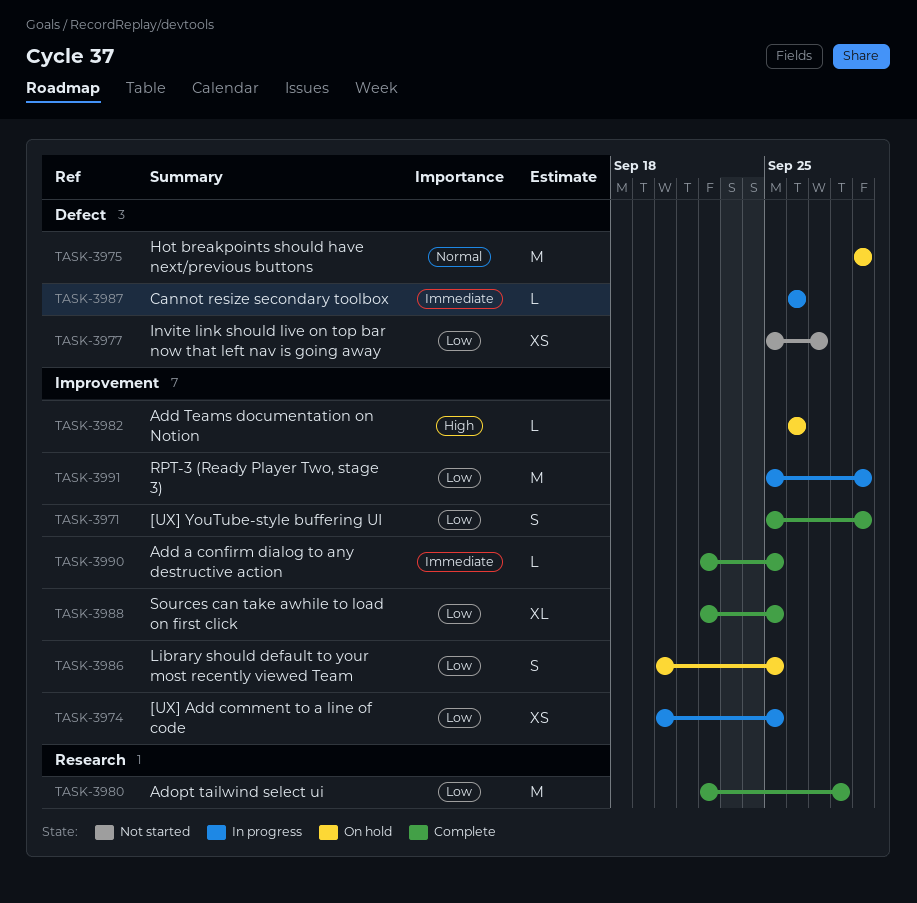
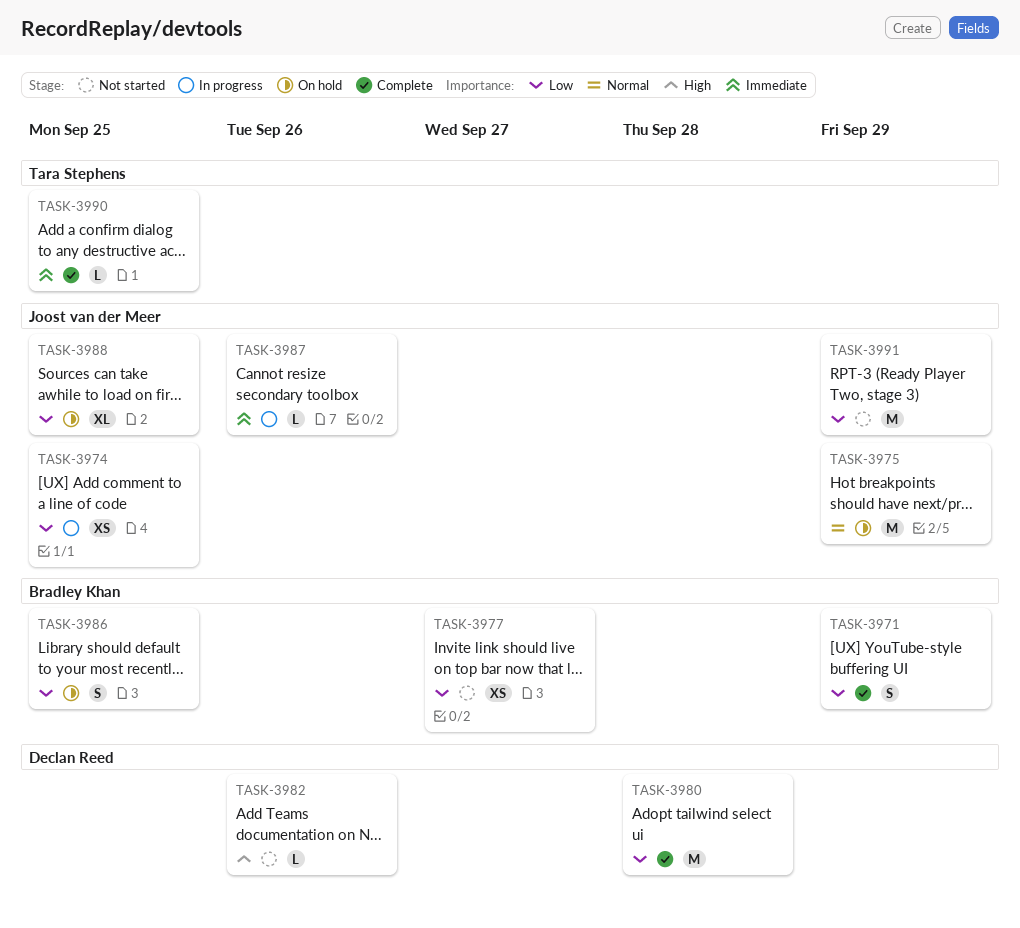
TASK-3982, status: On hold -> Not started
TASK-3988, status: Complete -> On hold
TASK-3991, status: In progress -> Not started

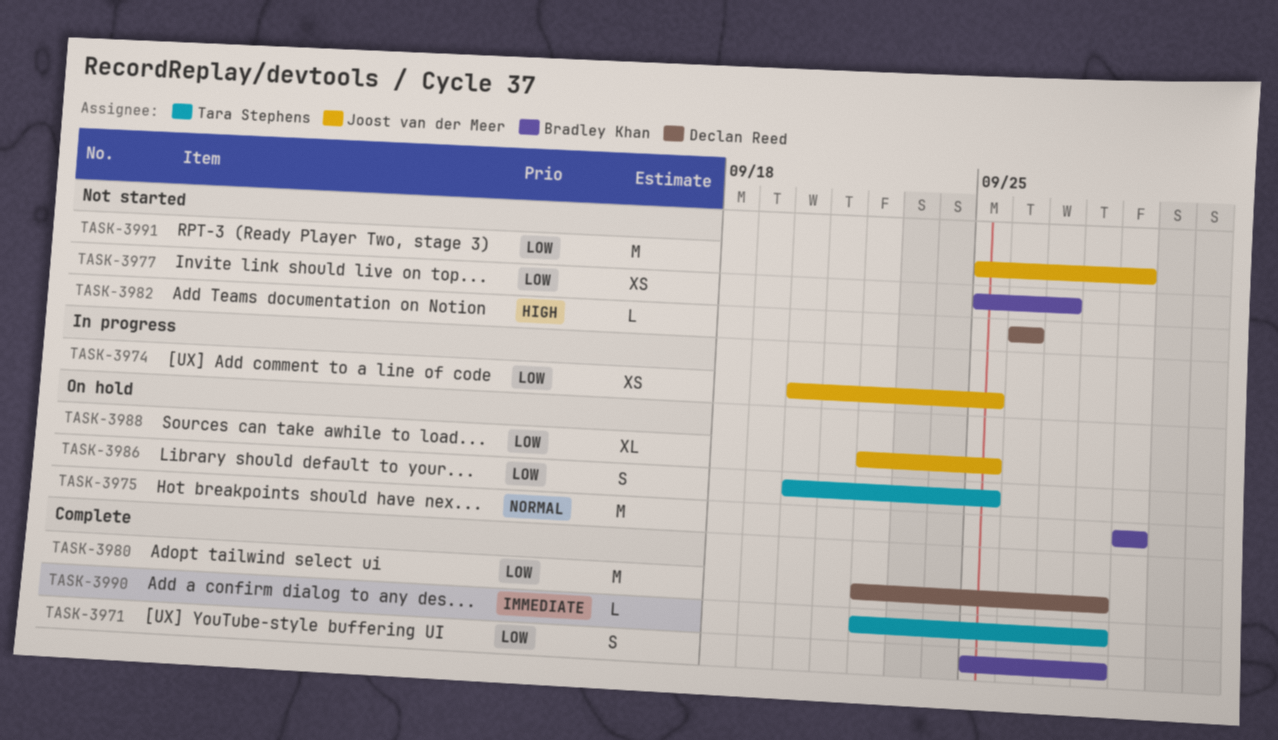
TASK-3971, due: Sep 29 -> Sep 28
TASK-3975, owner: Joost van der Meer -> Bradley Khan
TASK-3986, owner: Bradley Khan -> Tara Stephens
TASK-3987: present -> none
TASK-3990, due: Sep 25 -> Sep 28

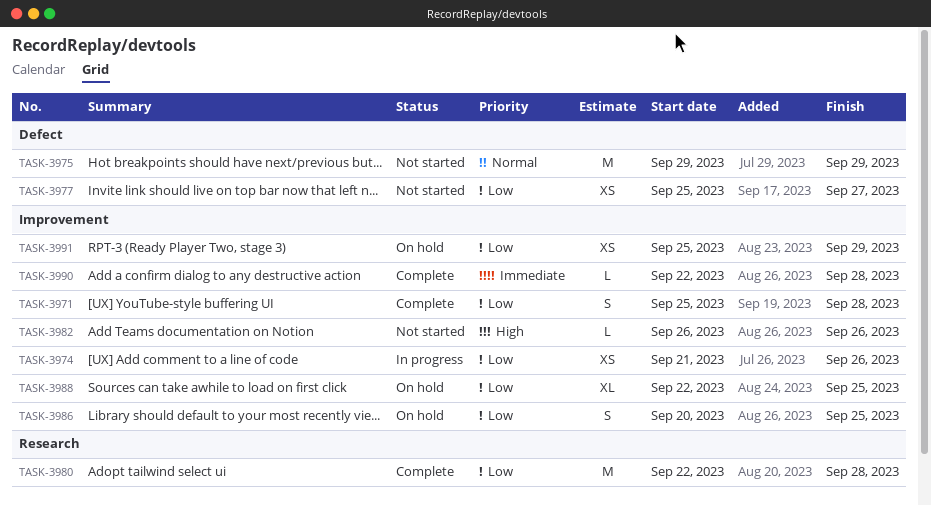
TASK-3974, start: Sep 20 -> Sep 21
TASK-3974, due: Sep 25 -> Sep 26
TASK-3975, status: On hold -> Not started
TASK-3991, status: Not started -> On hold
TASK-3991, estimate: M -> XS

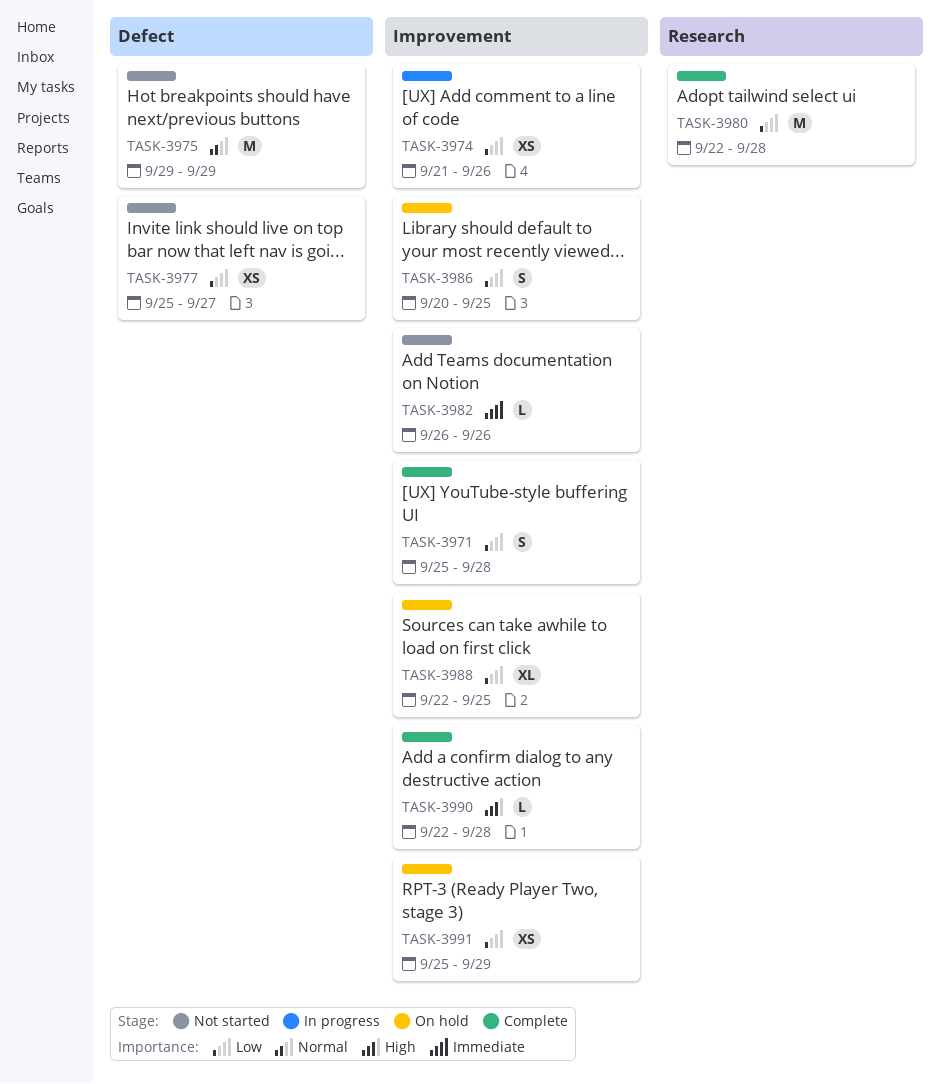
TASK-3982, priority: High -> Immediate
TASK-3990, priority: Immediate -> High

